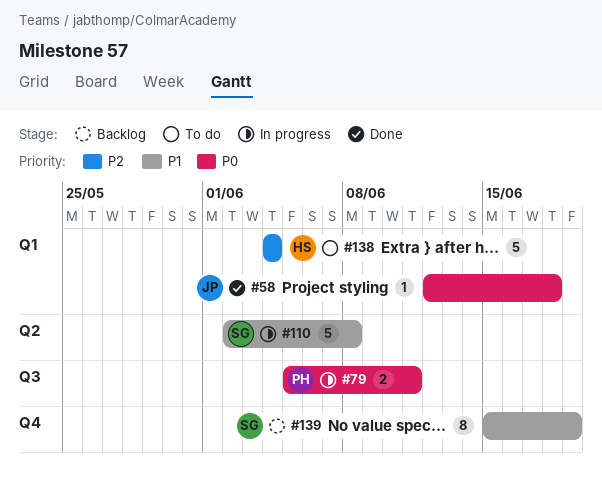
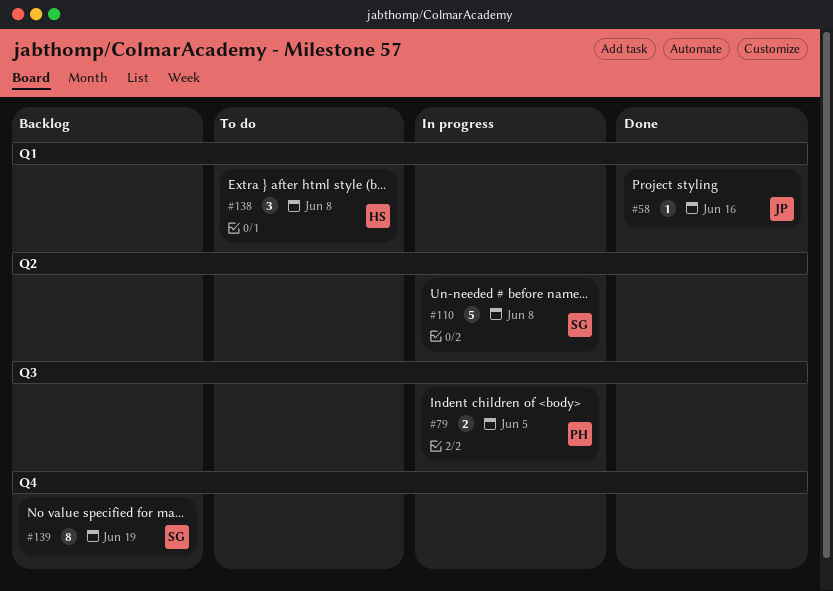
#58, due: Jun 18 -> Jun 16
#79, due: Jun 11 -> Jun 5
#138, estimate: 5 -> 3
#138, due: Jun 4 -> Jun 8

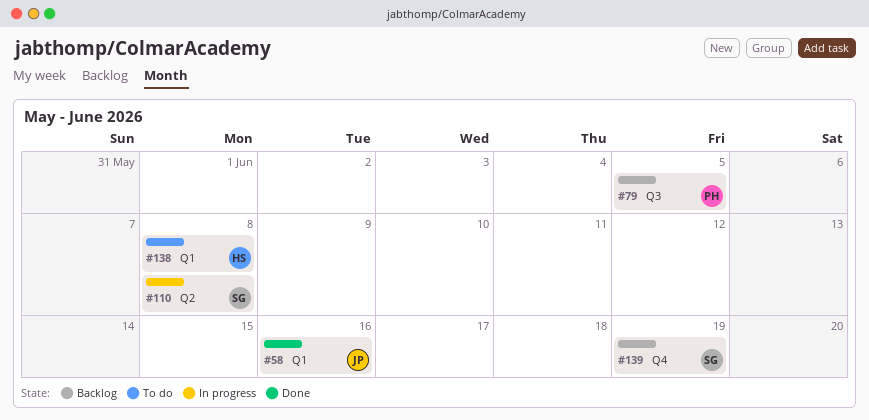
#79, status: In progress -> Backlog

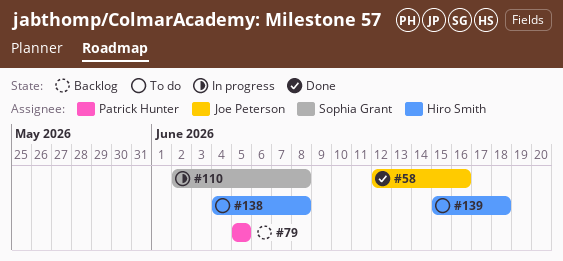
#139, status: Backlog -> To do
#139, owner: Sophia Grant -> Hiro Smith
#139, due: Jun 19 -> Jun 18

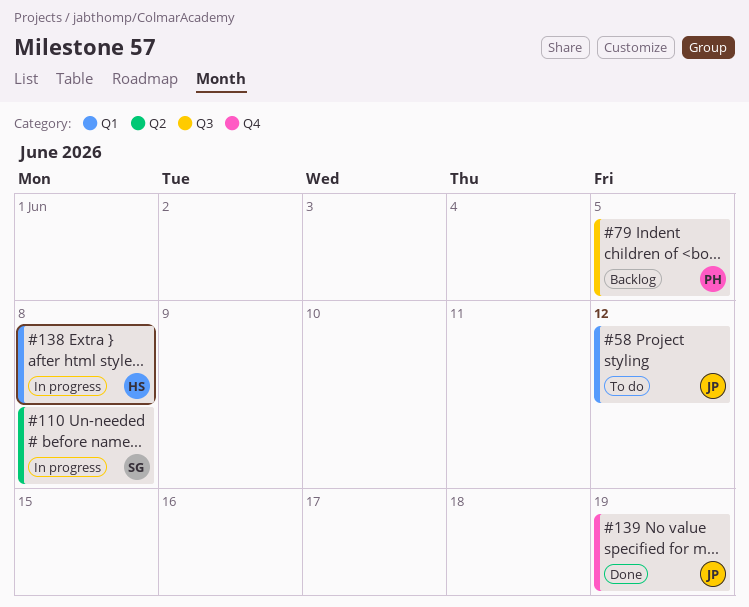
#58, status: Done -> To do
#58, due: Jun 16 -> Jun 12
#138, status: To do -> In progress
#139, status: To do -> Done
#139, owner: Hiro Smith -> Joe Peterson
#139, due: Jun 18 -> Jun 19

